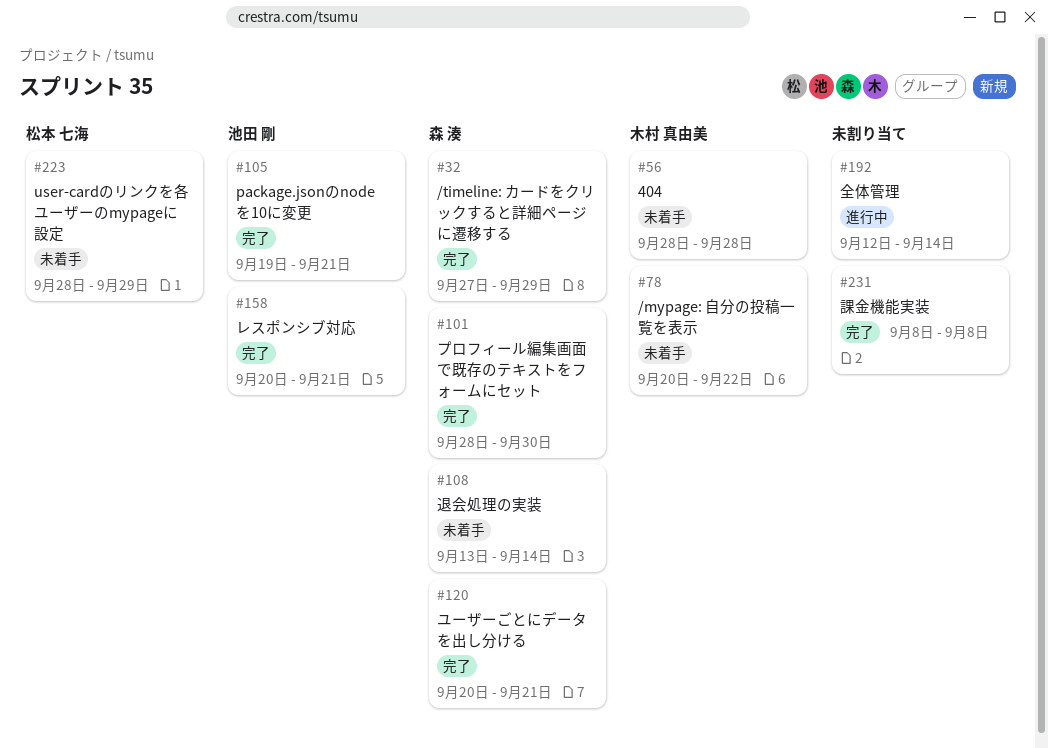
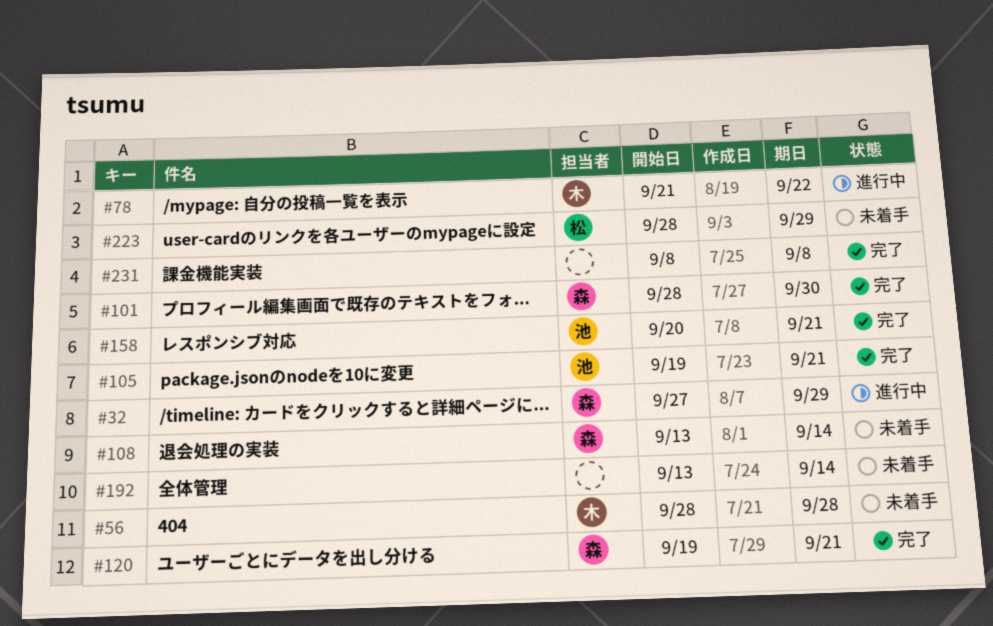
#32, status: 完了 -> 進行中
#78, status: 未着手 -> 進行中
#78, start: Sep 20 -> Sep 21
#120, start: Sep 20 -> Sep 19
#192, status: 進行中 -> 未着手
#192, start: Sep 12 -> Sep 13

